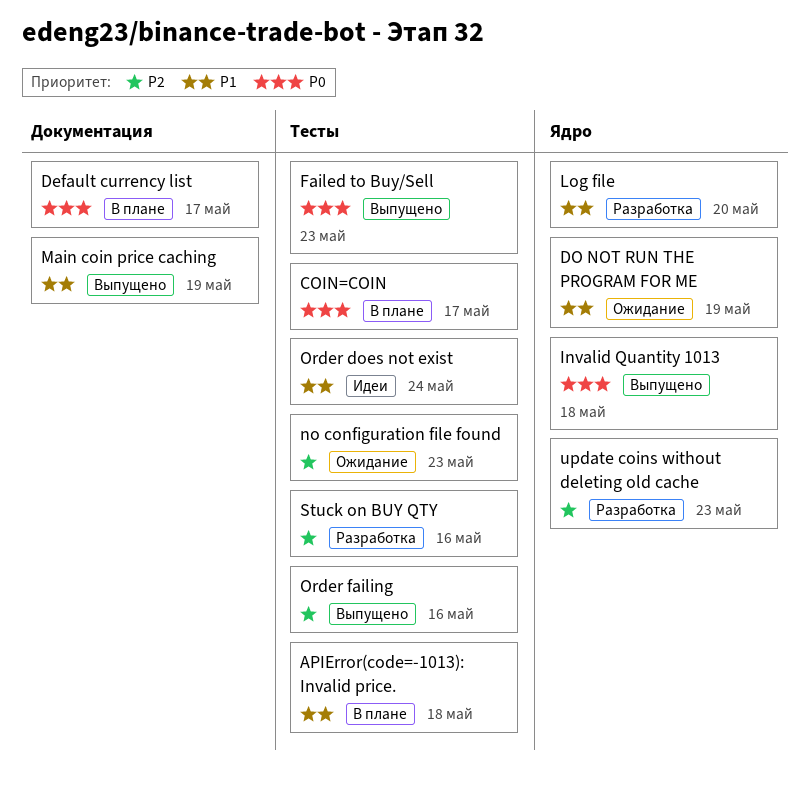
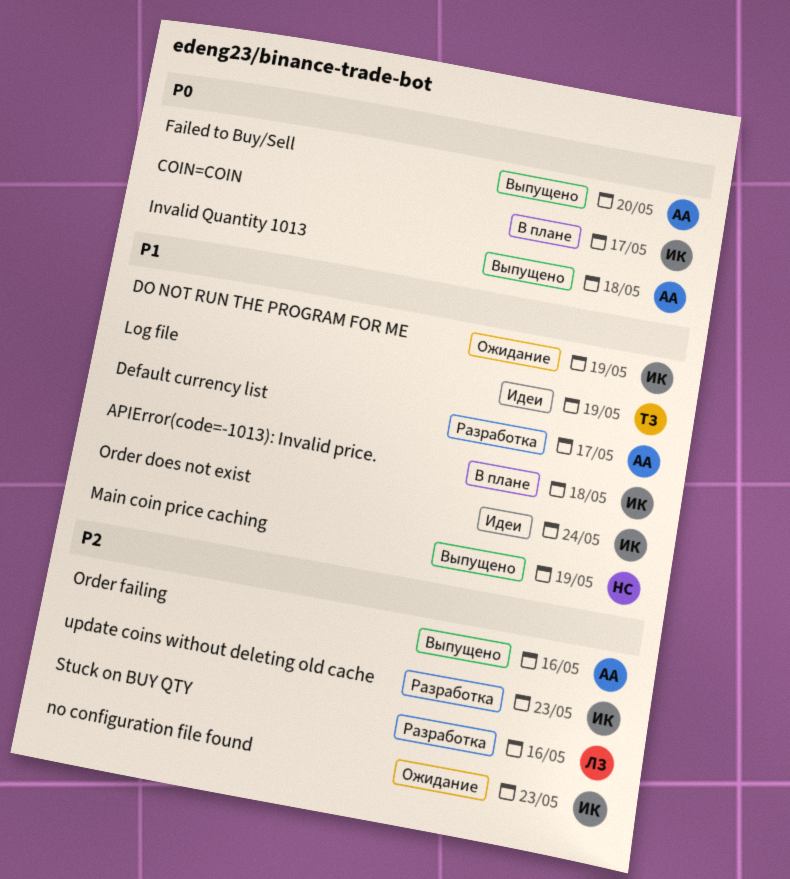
Default currency list, status: В плане -> Разработка
Default currency list, priority: P0 -> P1
Failed to Buy/Sell, due: May 23 -> May 20
Log file, status: Разработка -> Идеи
Log file, due: May 20 -> May 19

